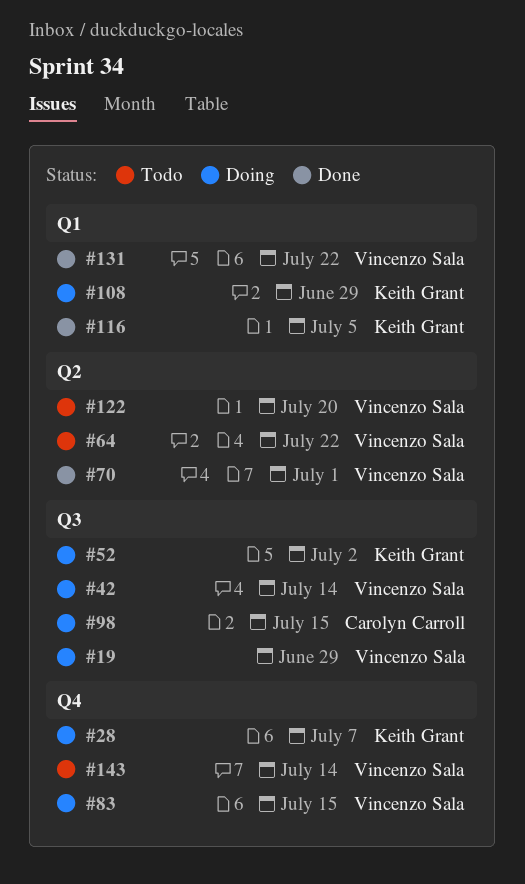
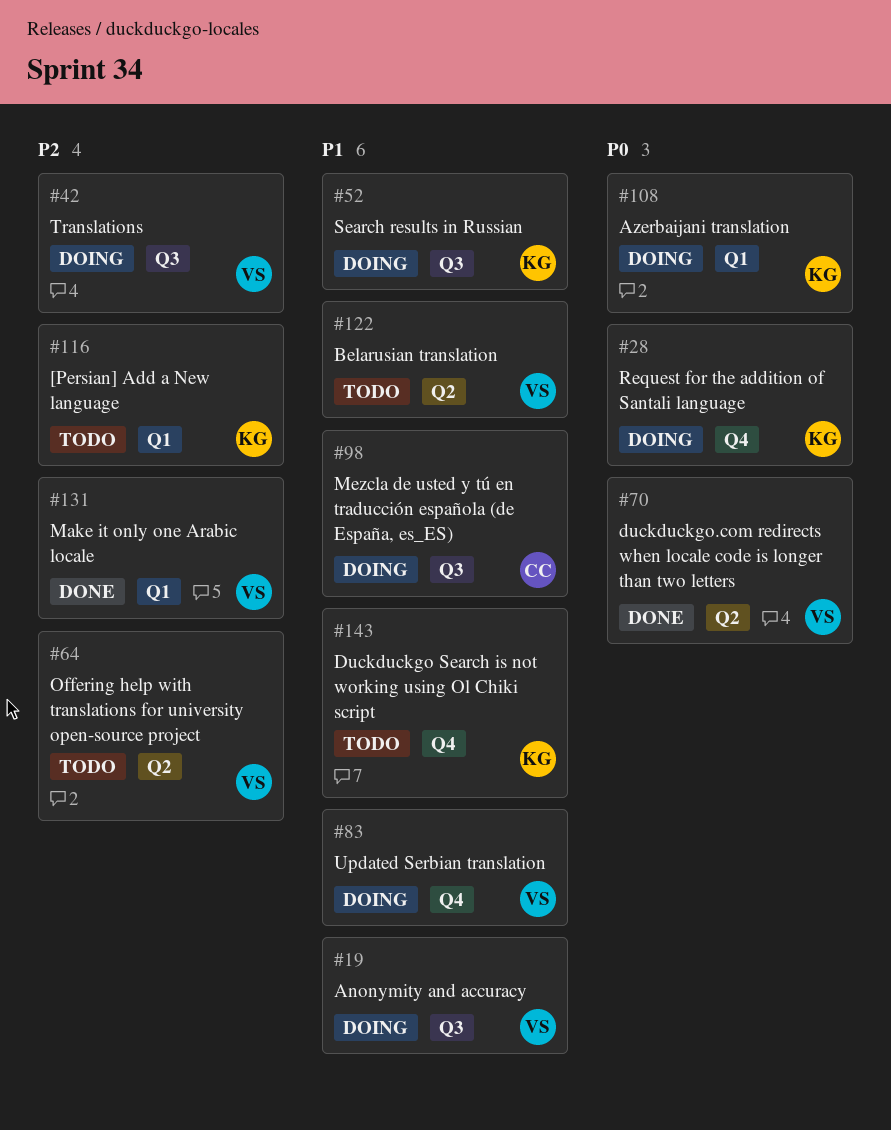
#116, status: Done -> Todo
#143, owner: Vincenzo Sala -> Keith Grant

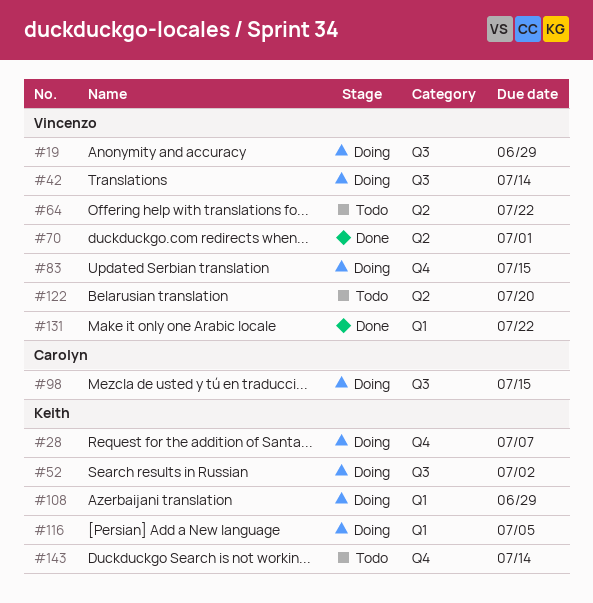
#116, status: Todo -> Doing

